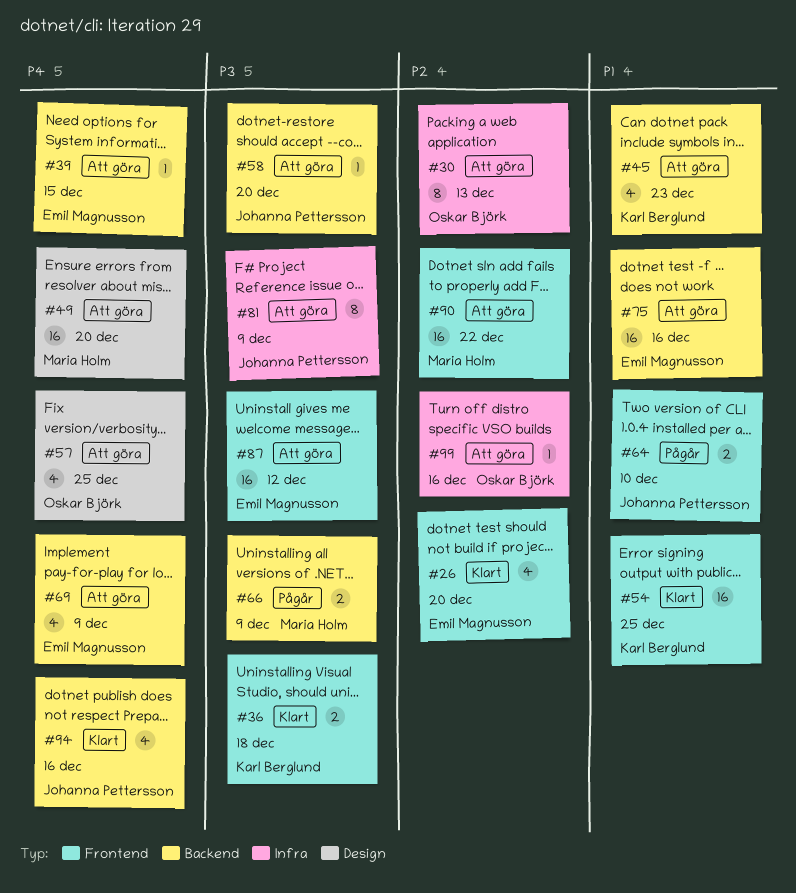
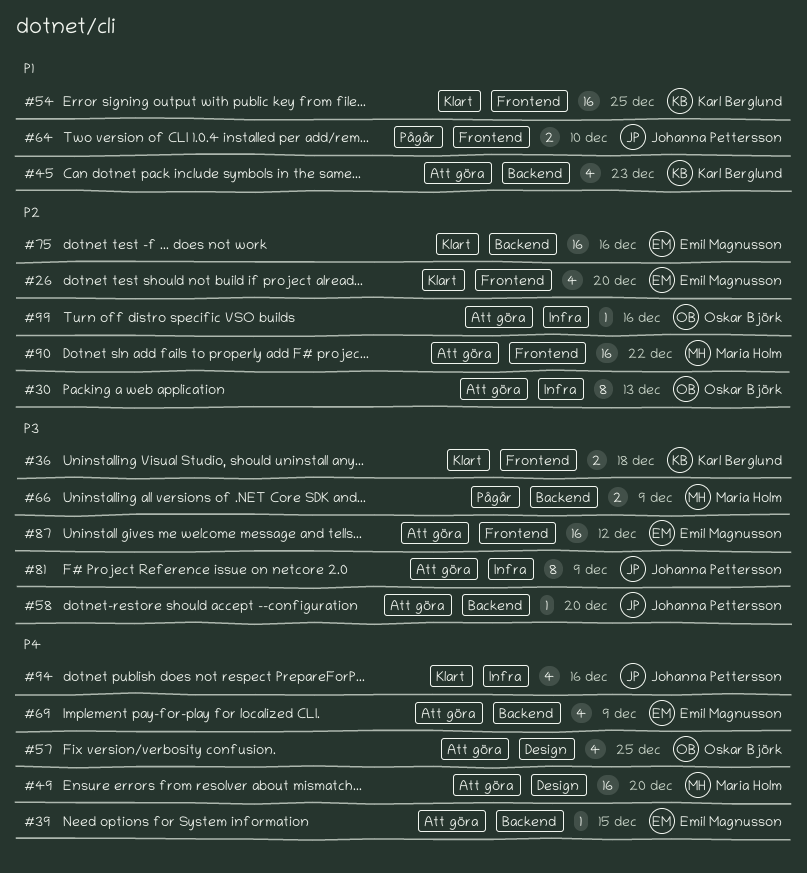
#75, status: Att göra -> Klart
#75, priority: P1 -> P2
#94, label: Backend -> Infra

